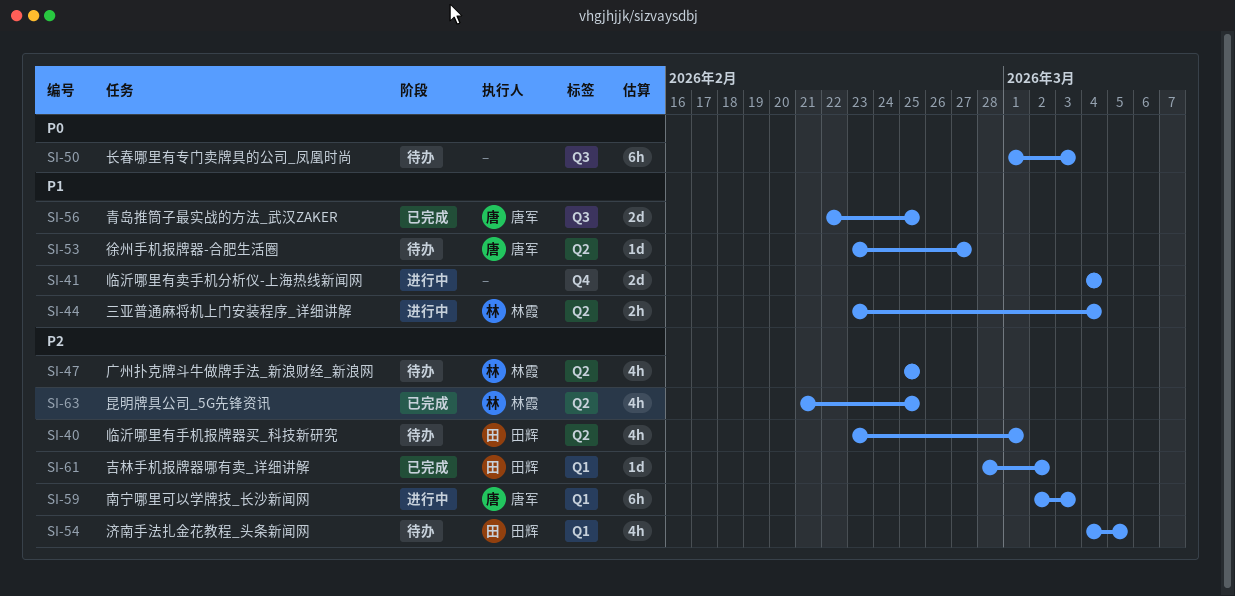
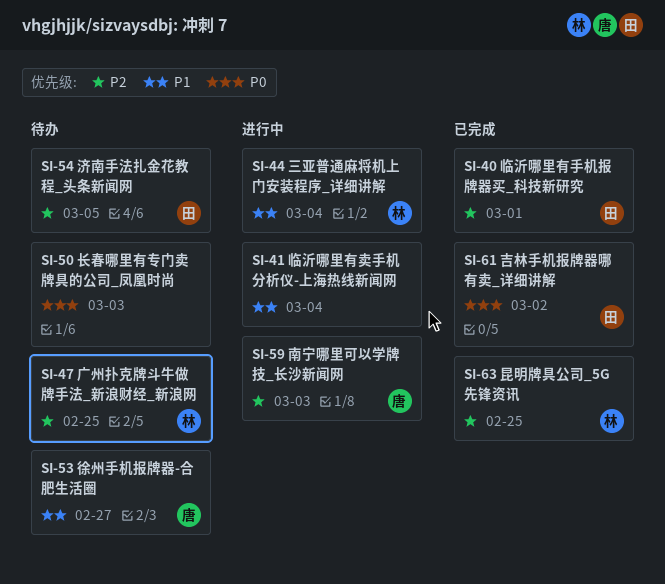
SI-40, status: 待办 -> 已完成
SI-56: present -> none
SI-61, priority: P2 -> P0

